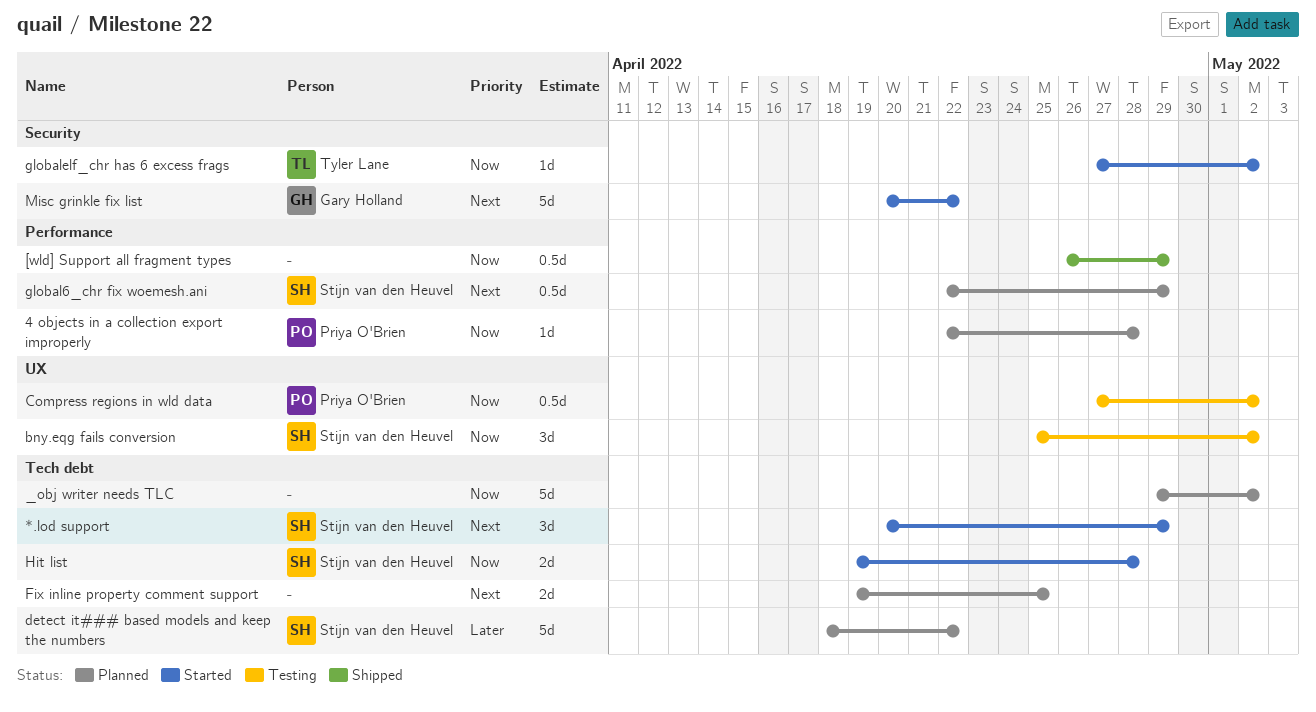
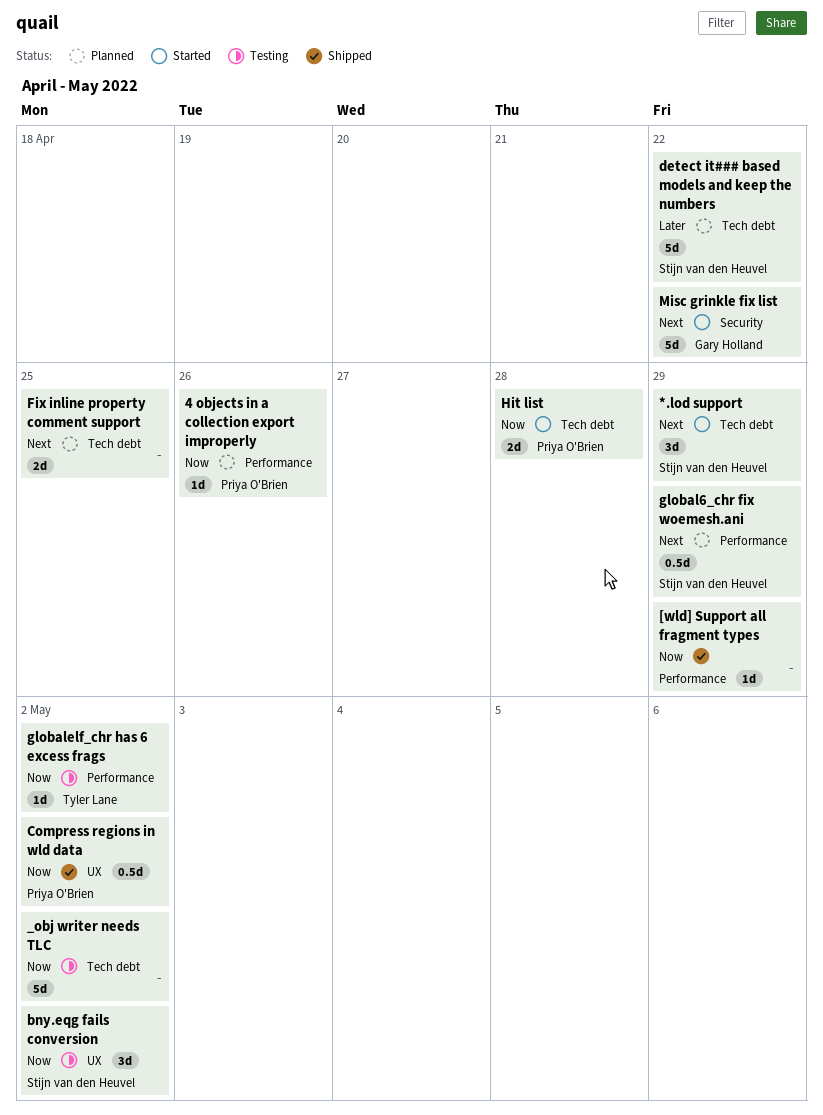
4 objects in a collection export improperly, due: Apr 28 -> Apr 26
[wld] Support all fragment types, estimate: 0.5d -> 1d
_obj writer needs TLC, status: Planned -> Testing
Compress regions in wld data, status: Testing -> Shipped
globalelf_chr has 6 excess frags, status: Started -> Testing
globalelf_chr has 6 excess frags, label: Security -> Performance
Hit list, owner: Stijn van den Heuvel -> Priya O'Brien

